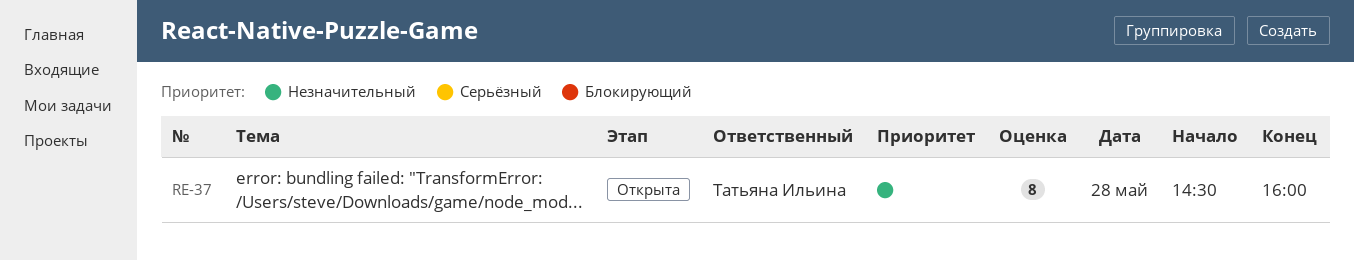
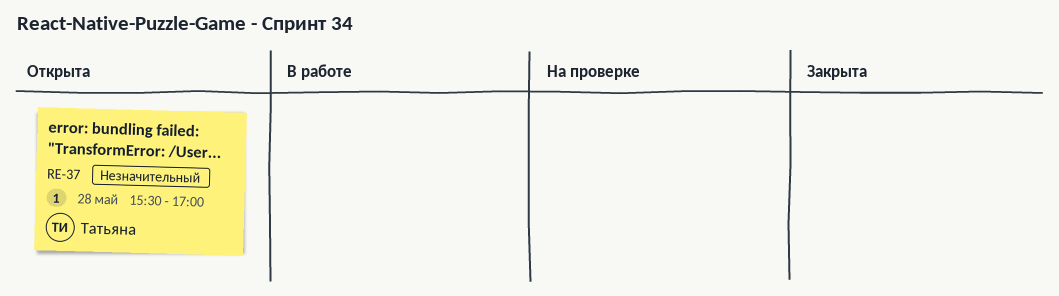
RE-37, estimate: 8 -> 1
RE-37, begins: 14:30 -> 15:30
RE-37, ends: 16:00 -> 17:00

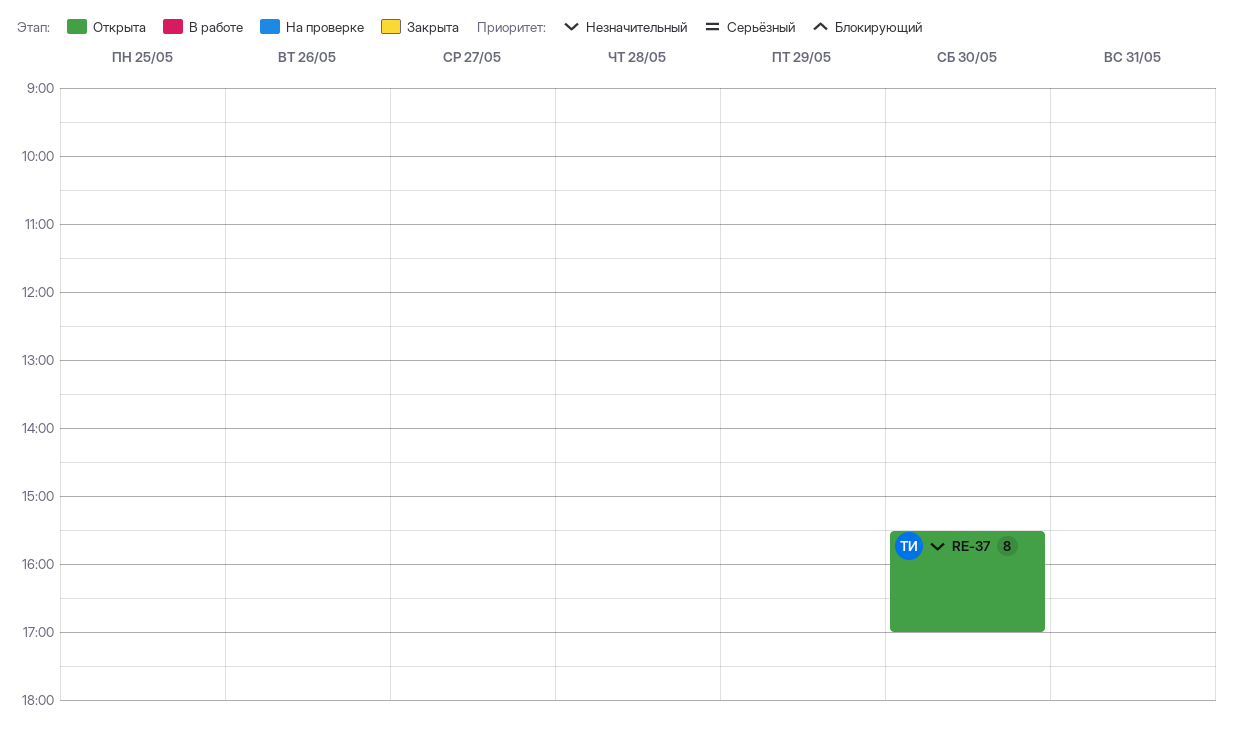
RE-37, estimate: 1 -> 8
RE-37, day: May 28 -> May 30

